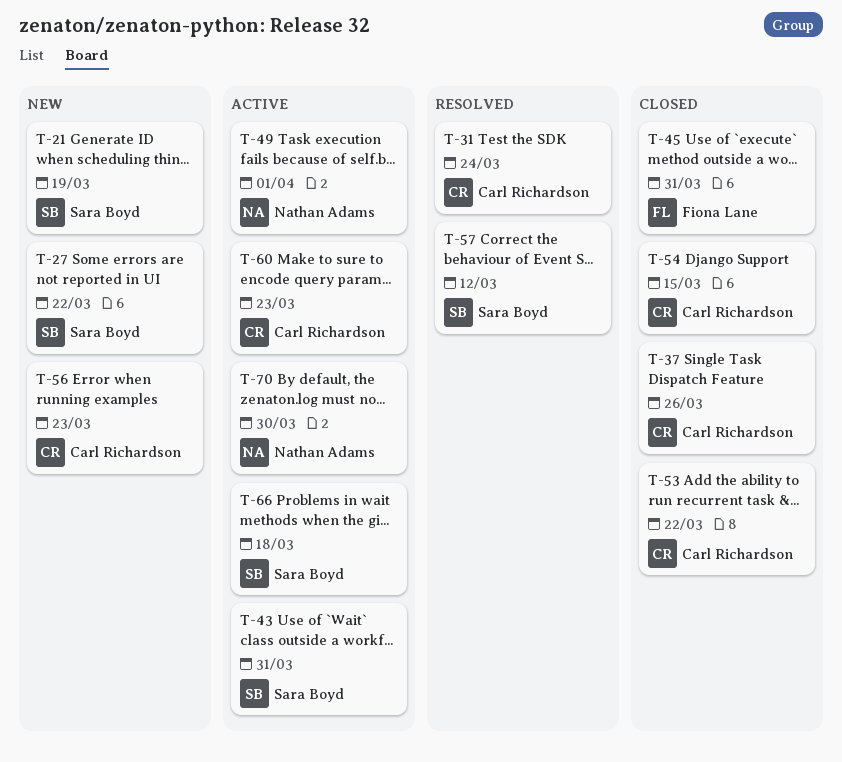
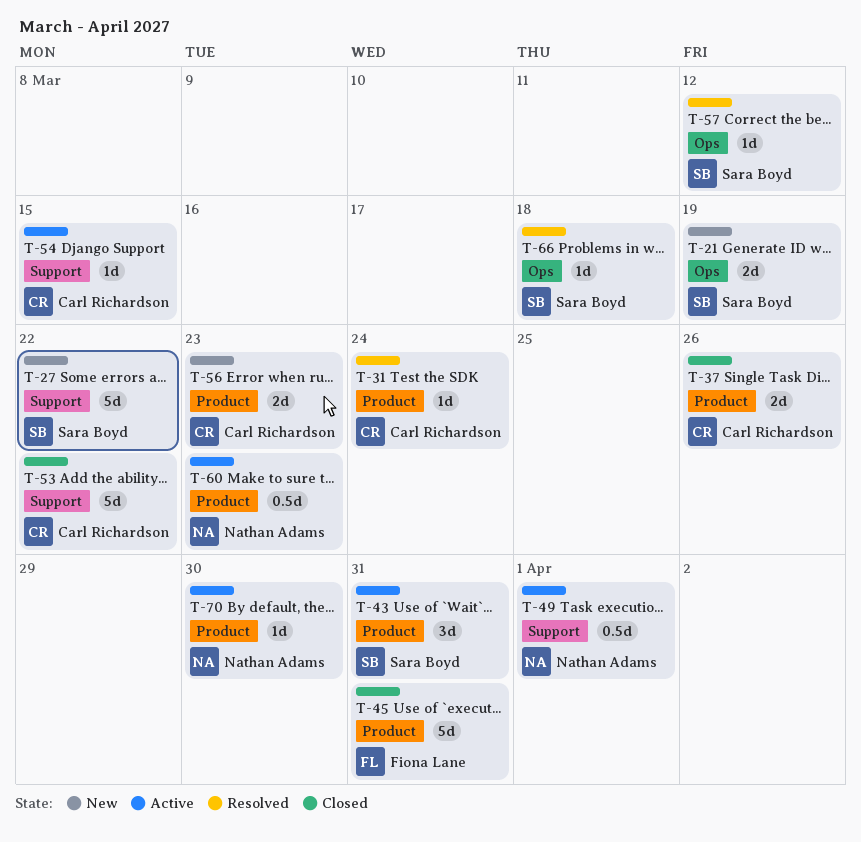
T-54, status: Closed -> Active
T-60, owner: Carl Richardson -> Nathan Adams
T-66, status: Active -> Resolved

